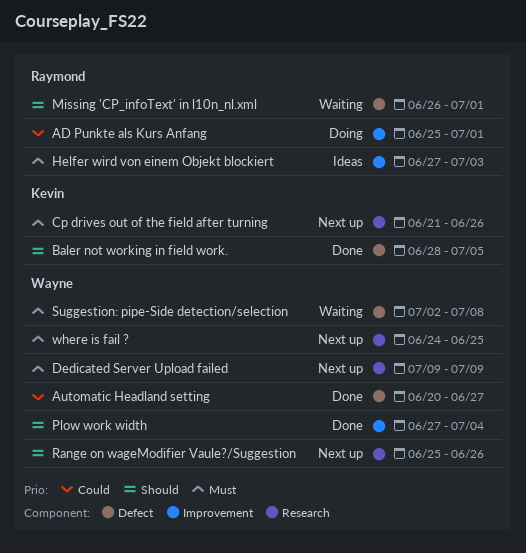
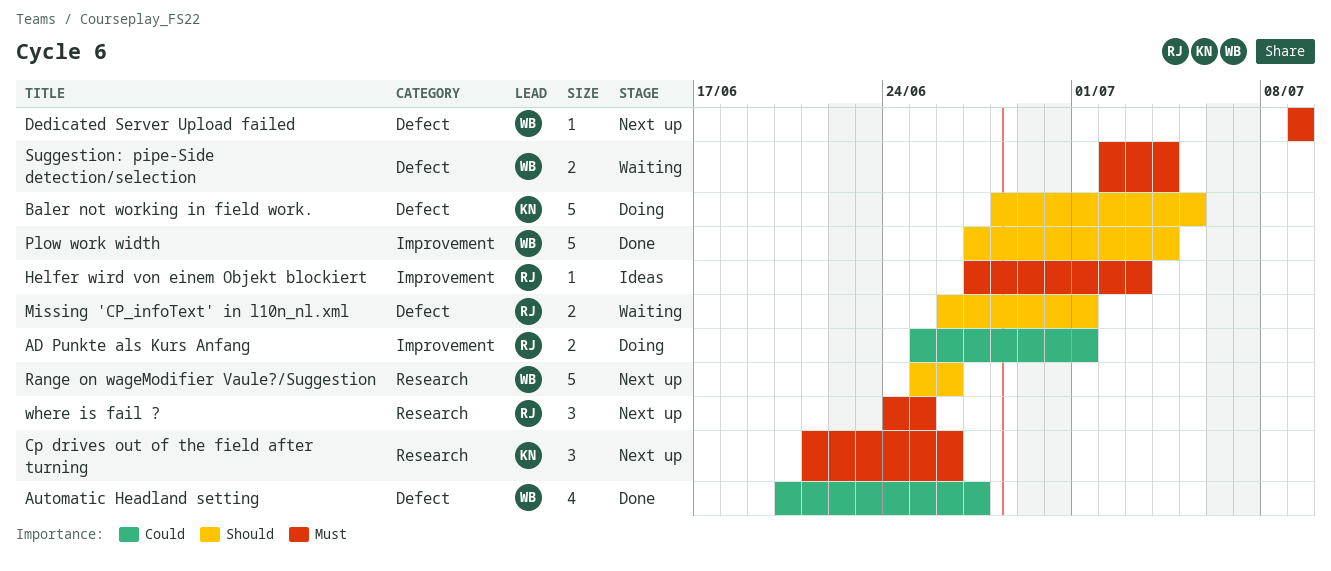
Baler not working in field work., status: Done -> Doing
Dedicated Server Upload failed, label: Research -> Defect
Suggestion: pipe-Side detection/selection, due: Jul 8 -> Jul 4
where is fail ?, owner: Wayne -> Raymond

